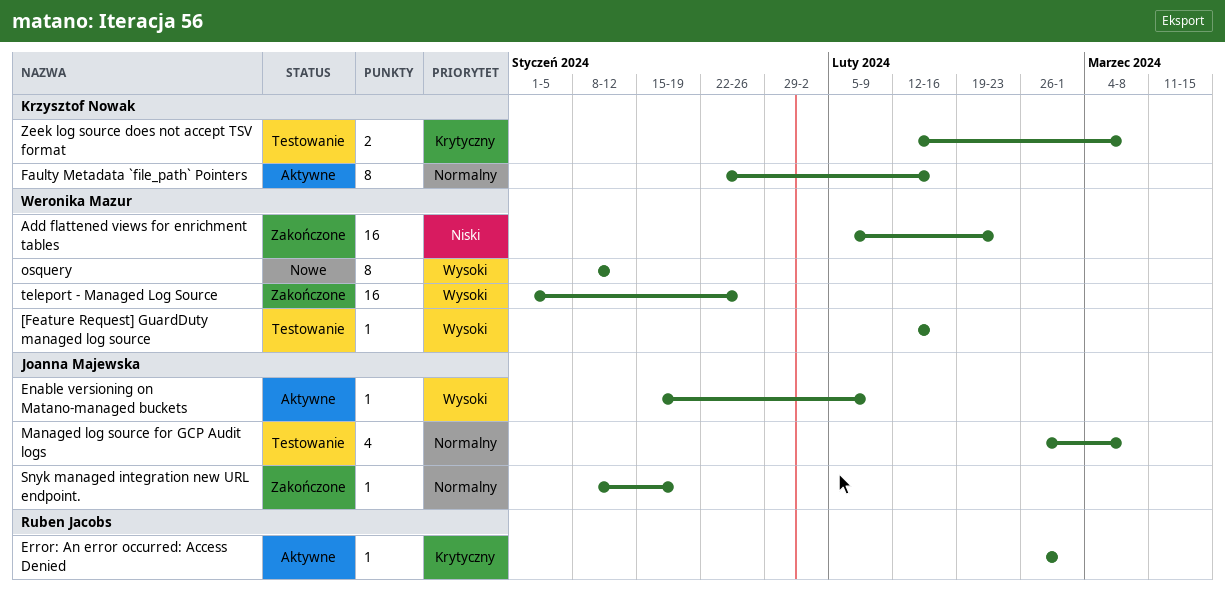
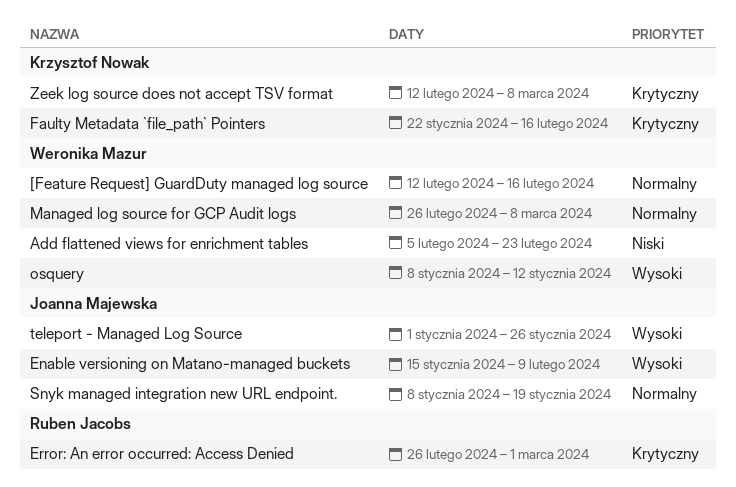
[Feature Request] GuardDuty managed log source, priority: Wysoki -> Normalny
Faulty Metadata `file_path` Pointers, priority: Normalny -> Krytyczny
Managed log source for GCP Audit logs, owner: Joanna Majewska -> Weronika Mazur
teleport - Managed Log Source, owner: Weronika Mazur -> Joanna Majewska

